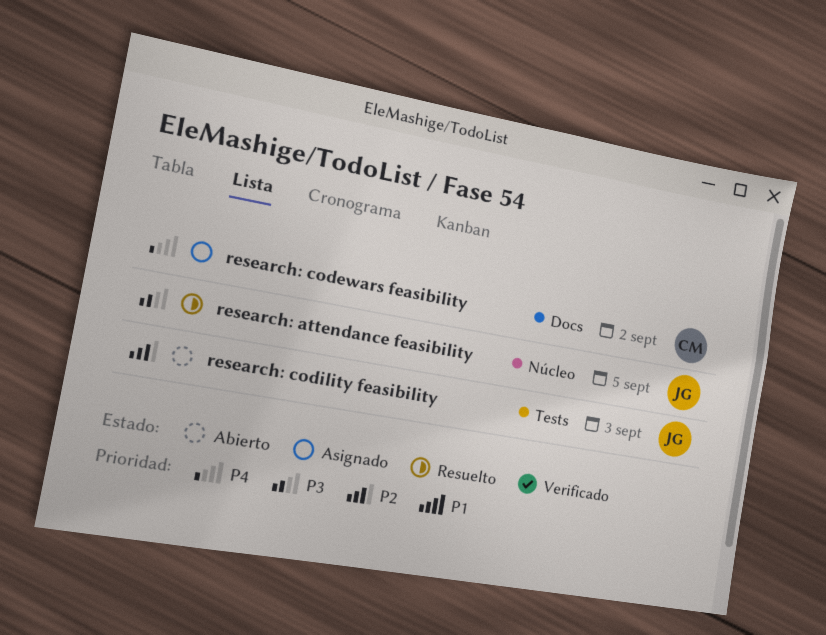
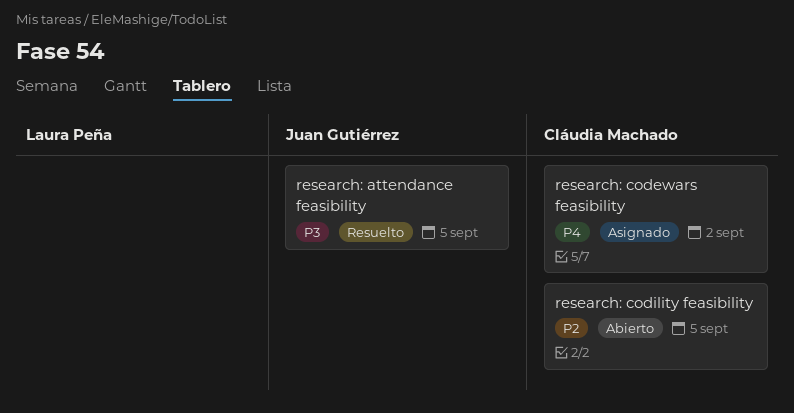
research: codility feasibility, owner: Juan Gutiérrez -> Cláudia Machado
research: codility feasibility, due: Sep 3 -> Sep 5

